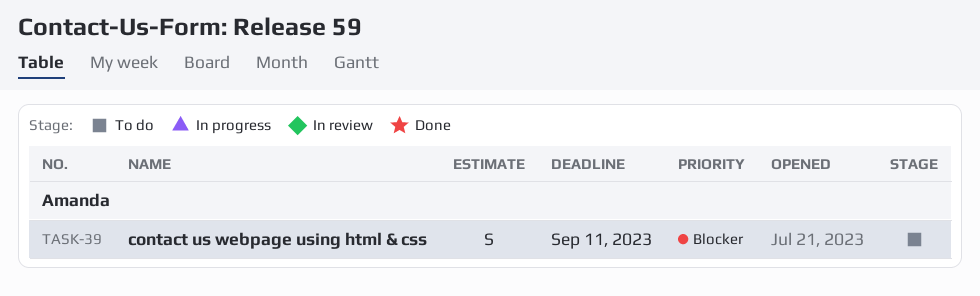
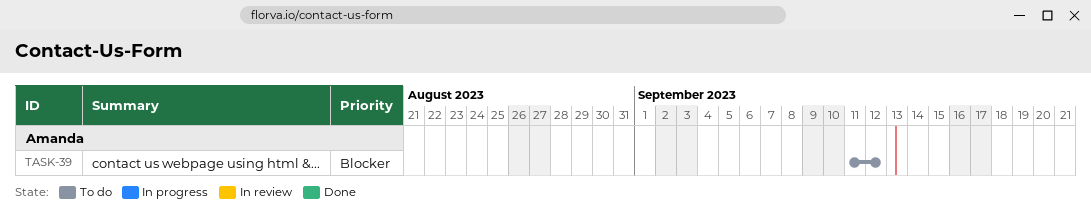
TASK-39, due: Sep 11 -> Sep 12

